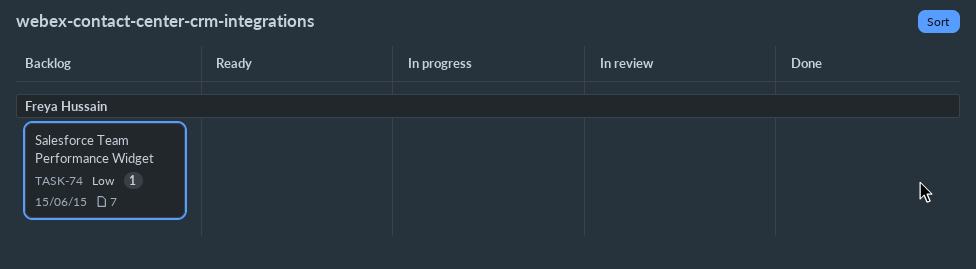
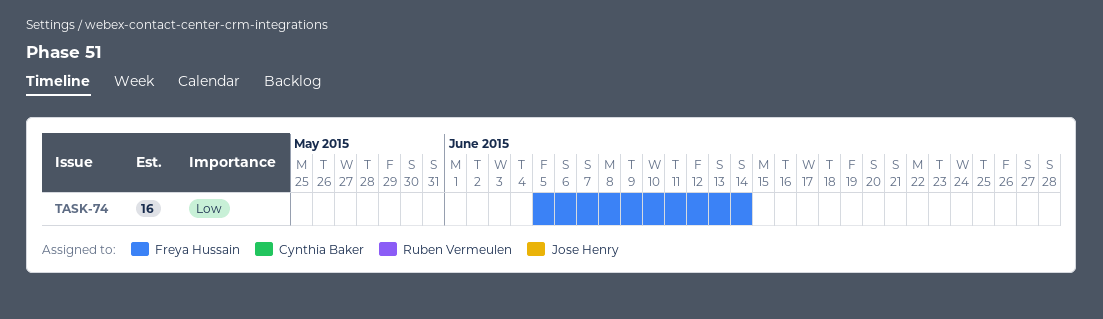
TASK-74, estimate: 1 -> 16
TASK-74, due: Jun 15 -> Jun 14

